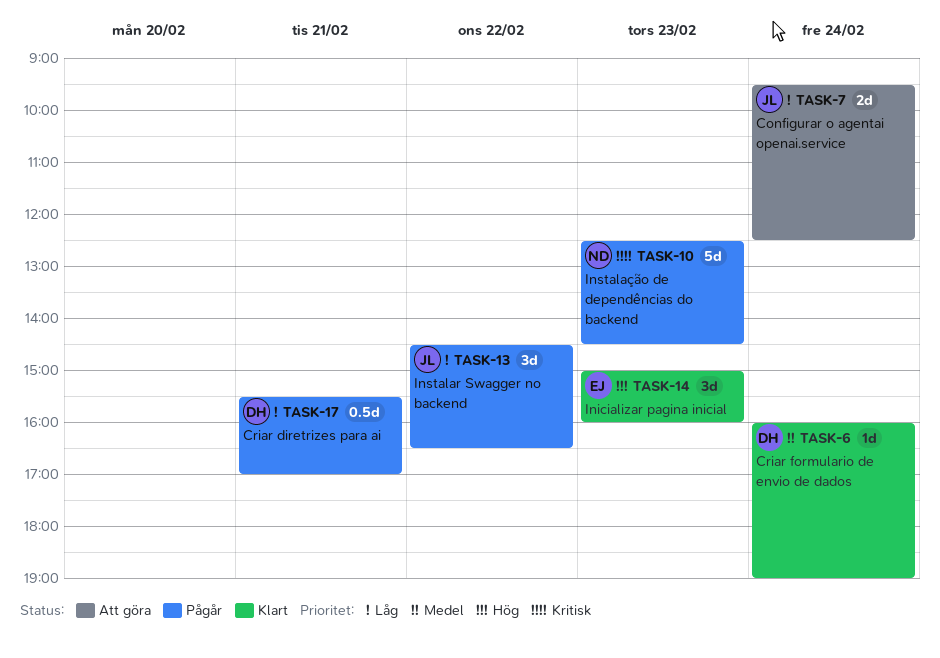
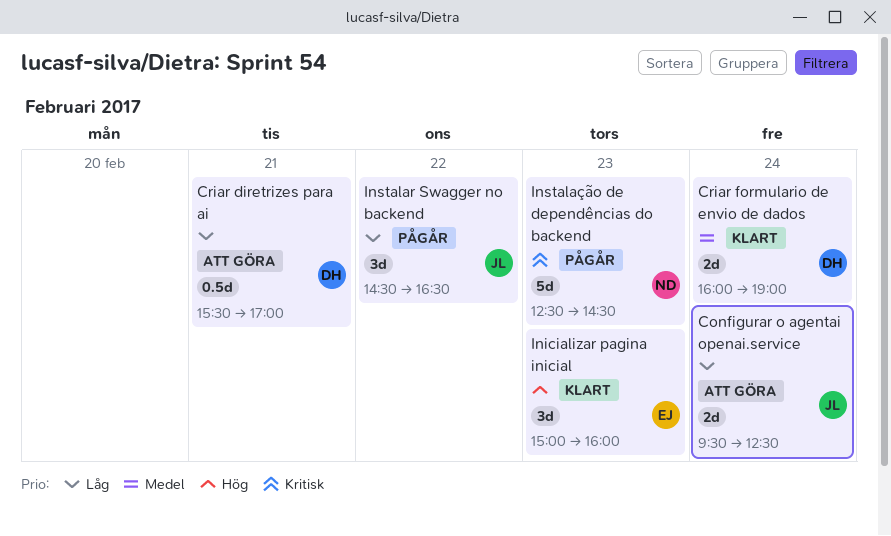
Criar diretrizes para ai, status: Pågår -> Att göra
Criar formulario de envio de dados, estimate: 1d -> 2d

